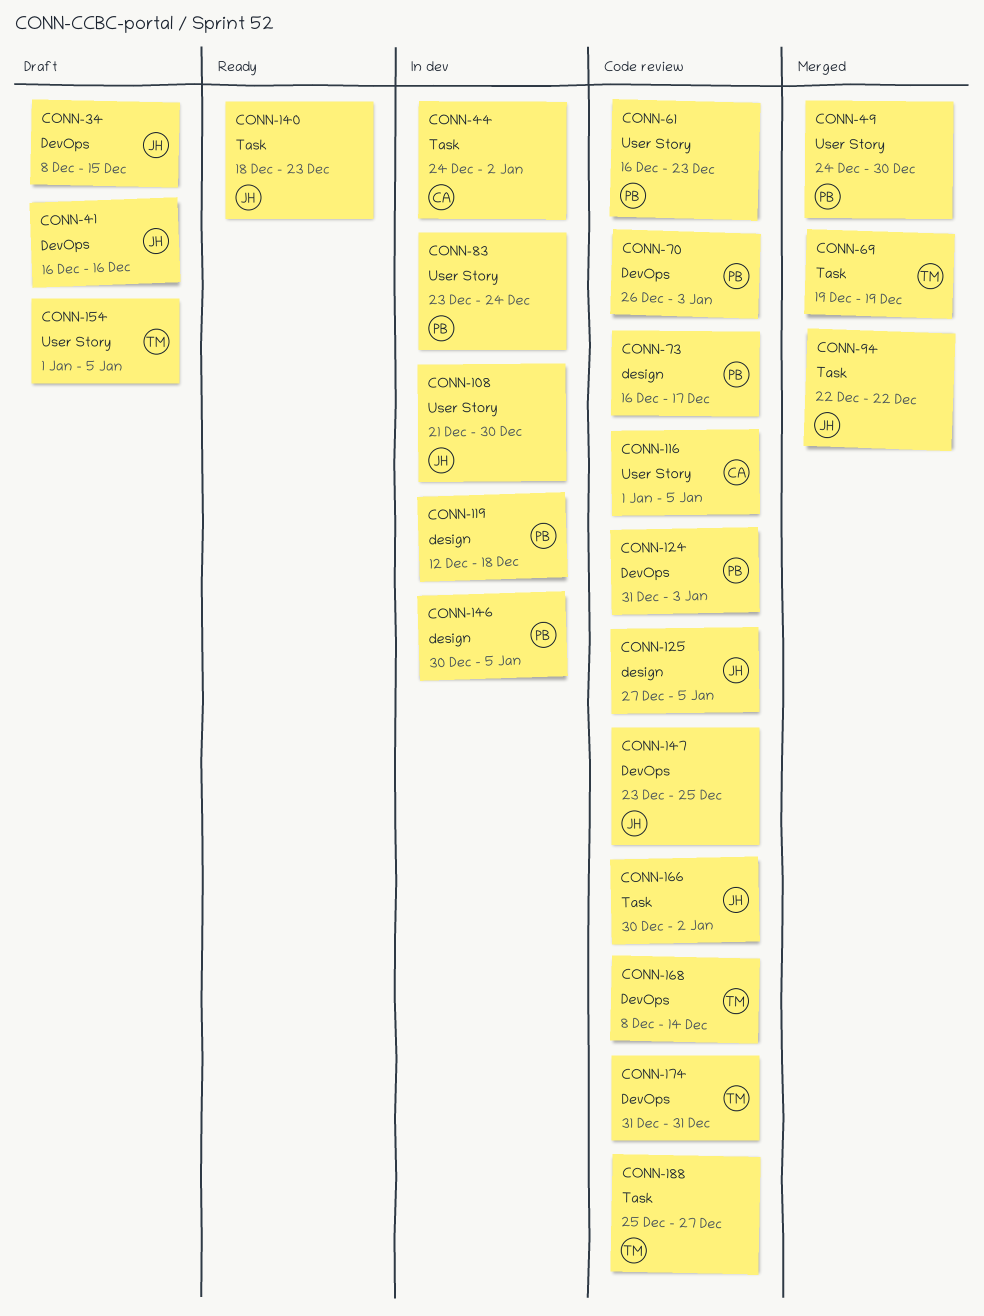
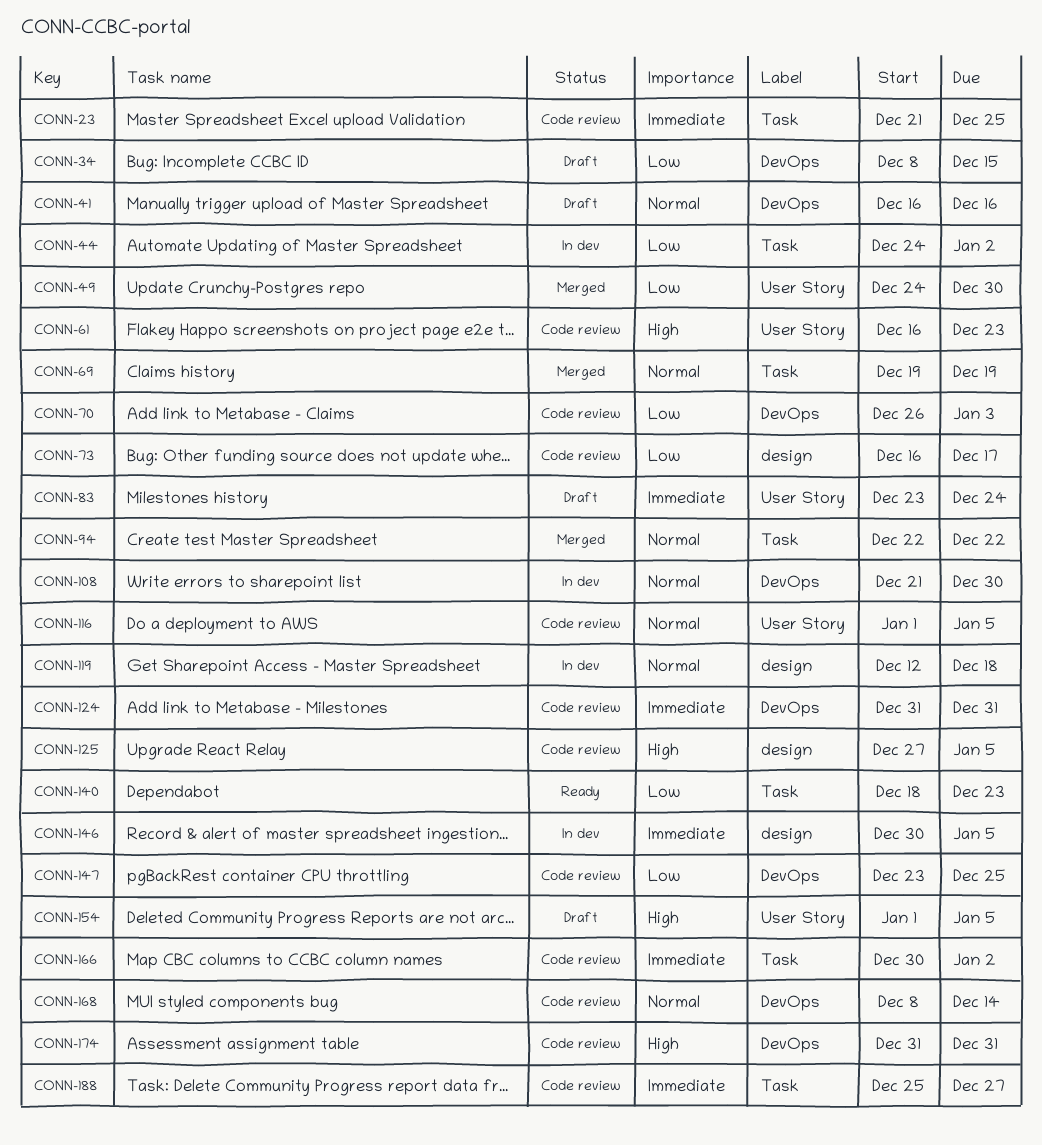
CONN-23: none -> present
CONN-83, status: In dev -> Draft
CONN-108, label: User Story -> DevOps
CONN-124, due: Jan 3 -> Dec 31

